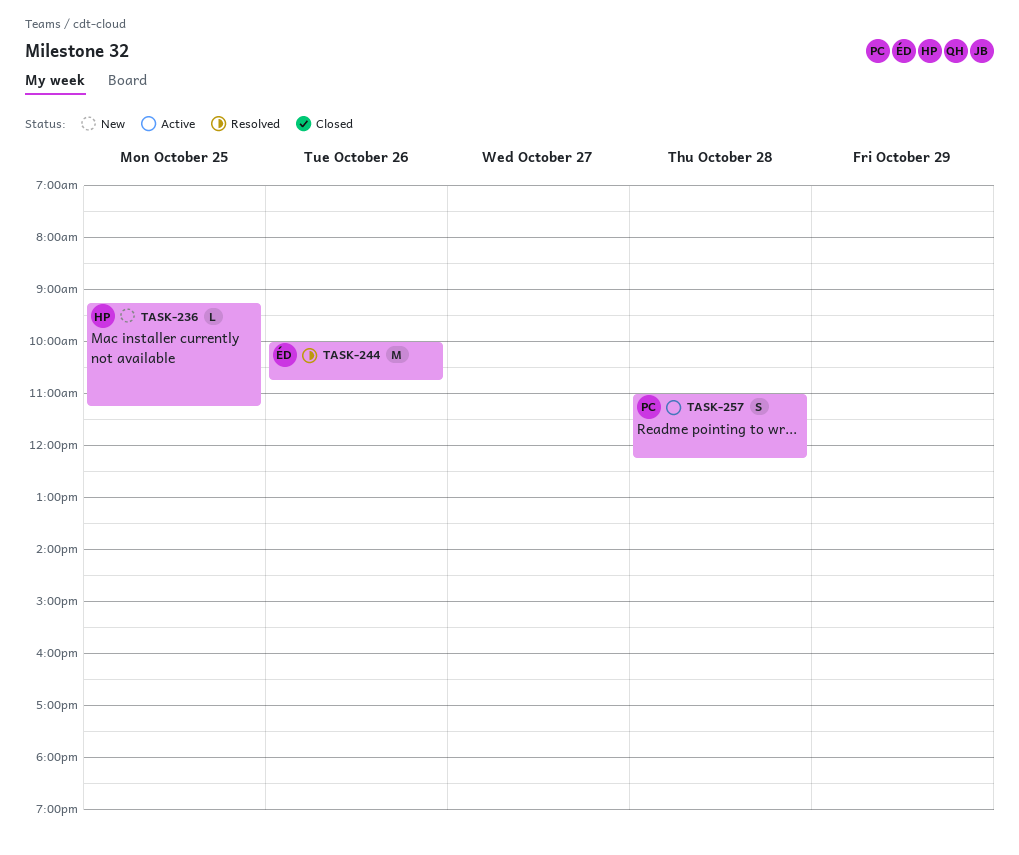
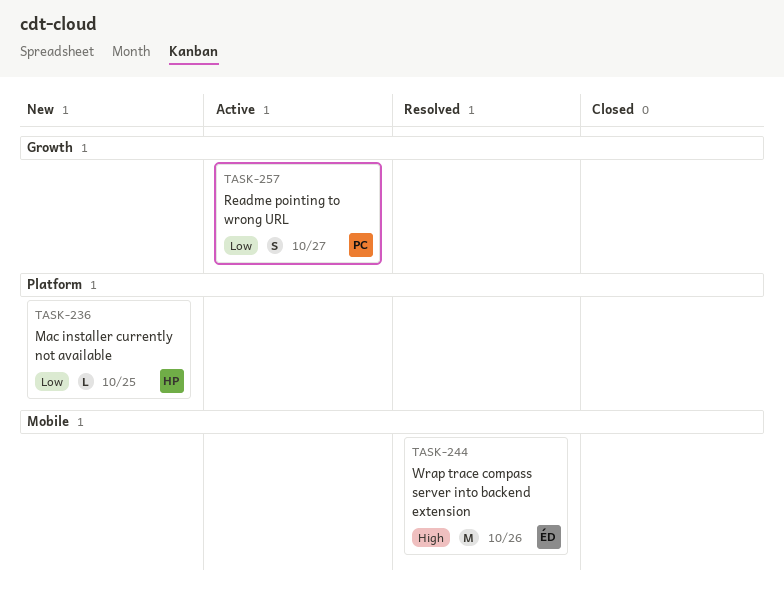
TASK-257, day: Oct 28 -> Oct 27

